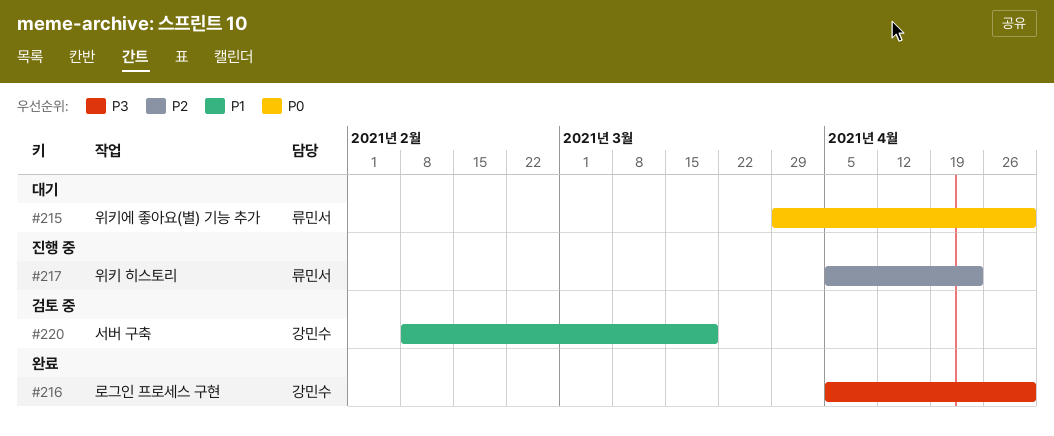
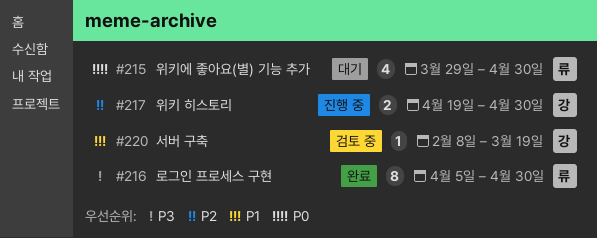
#216, owner: 강민수 -> 류민서
#217, owner: 류민서 -> 강민수
#217, start: Apr 5 -> Apr 19
#217, due: Apr 23 -> Apr 30

